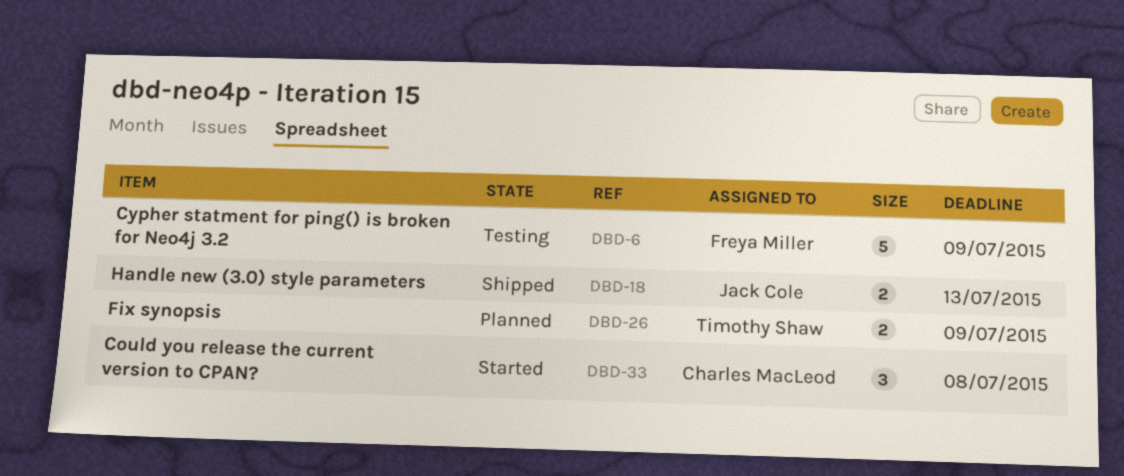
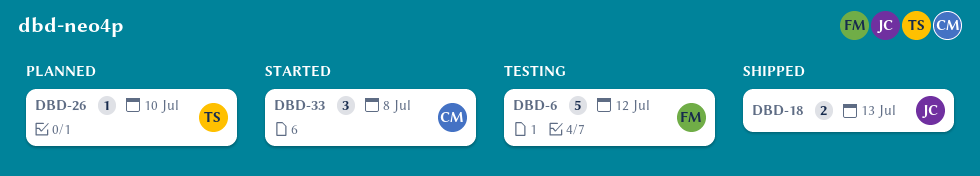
DBD-6, due: Jul 9 -> Jul 12
DBD-26, estimate: 2 -> 1
DBD-26, due: Jul 9 -> Jul 10

